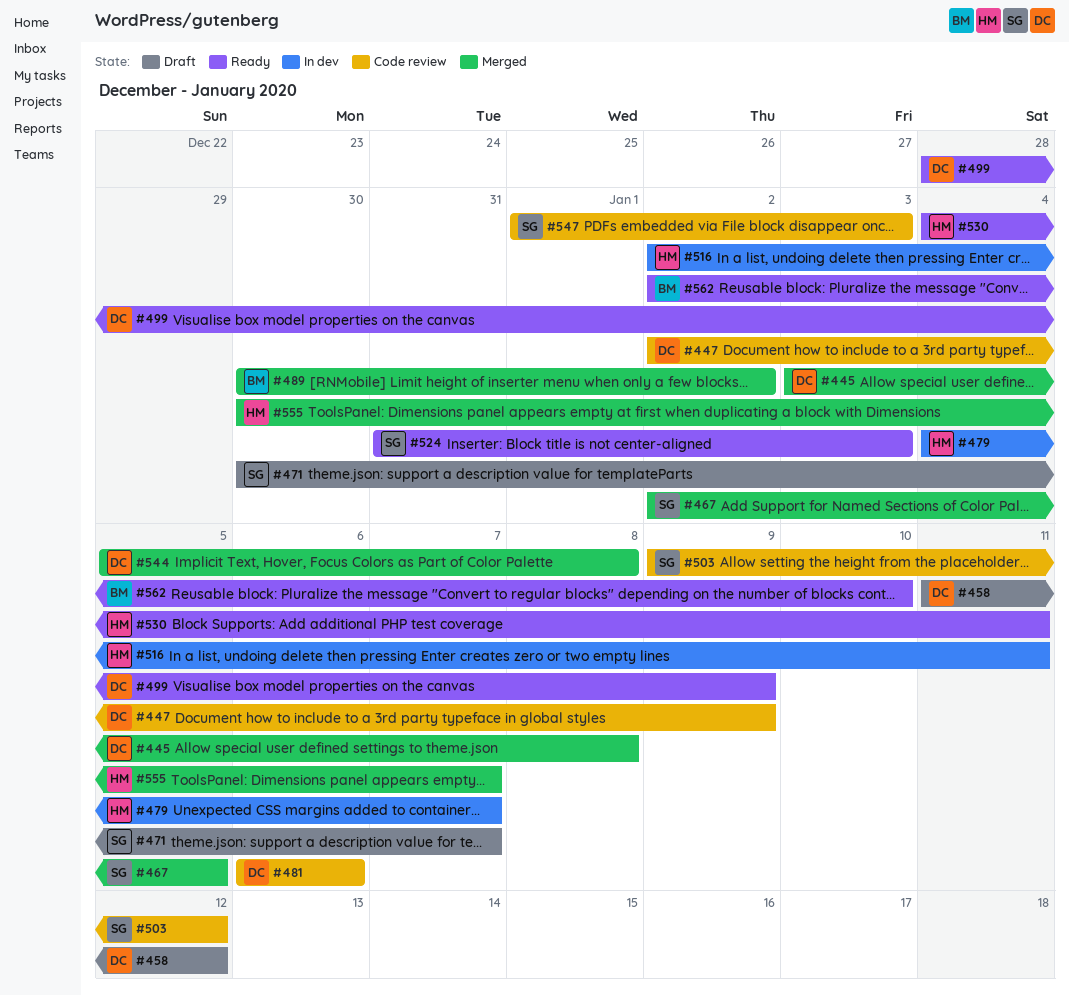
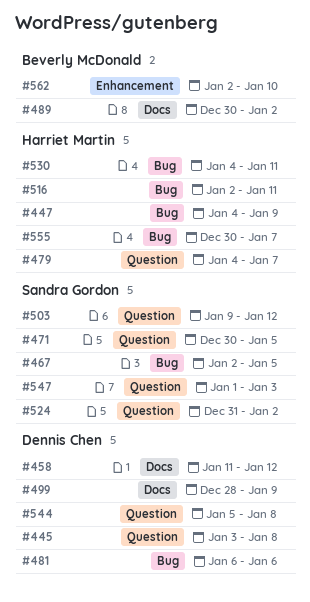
#447, owner: Dennis Chen -> Harriet Martin
#447, start: Jan 2 -> Jan 4
#471, due: Jan 7 -> Jan 5
#524, due: Jan 3 -> Jan 2

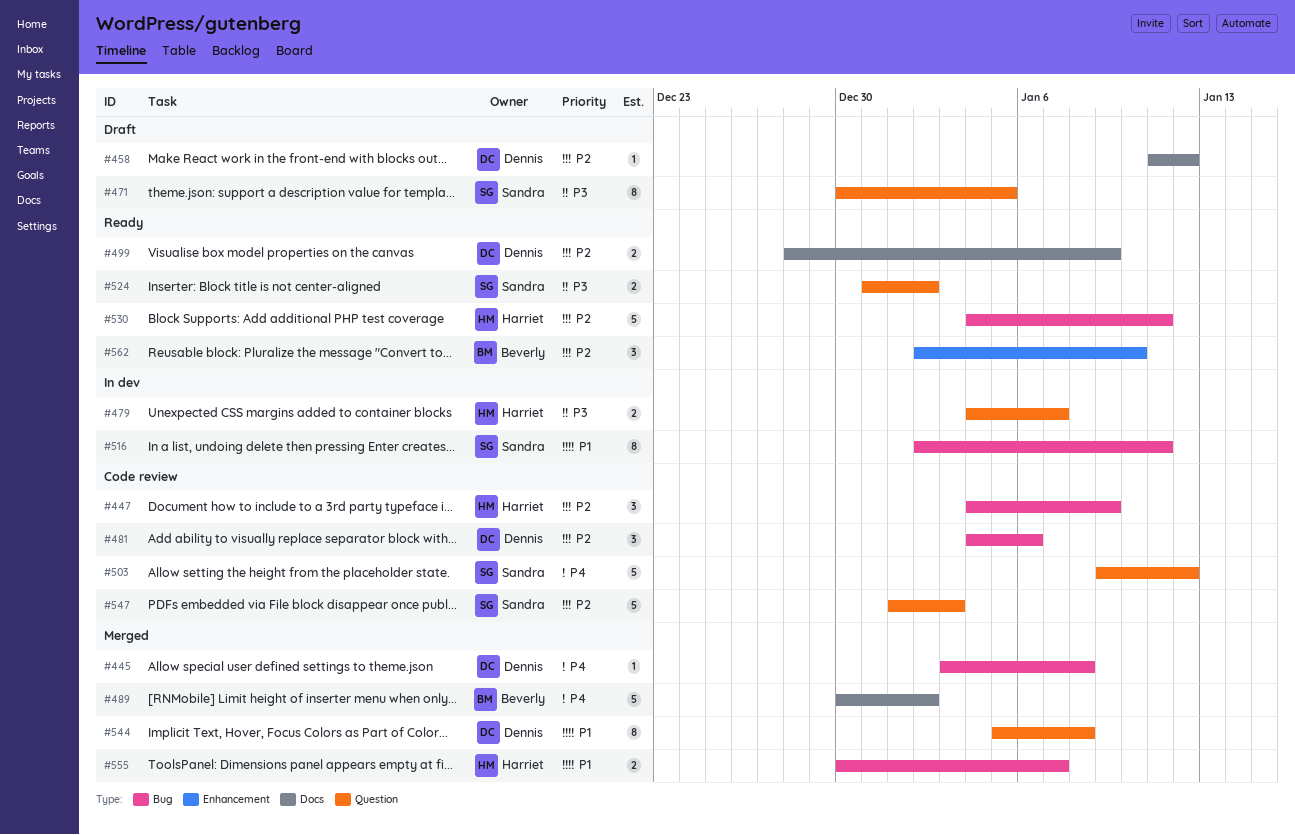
#445, label: Question -> Bug
#467: present -> none
#481, start: Jan 6 -> Jan 4
#516, owner: Harriet Martin -> Sandra Gordon

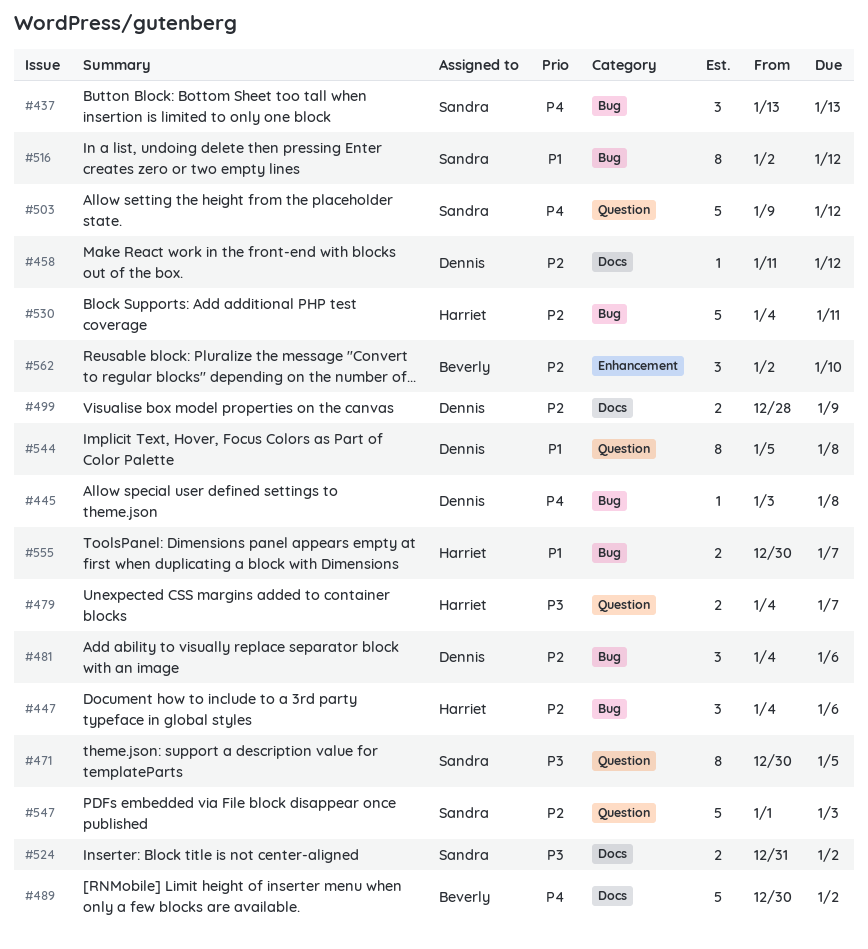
#437: none -> present
#447, due: Jan 9 -> Jan 6
#516, due: Jan 11 -> Jan 12
#524, label: Question -> Docs

